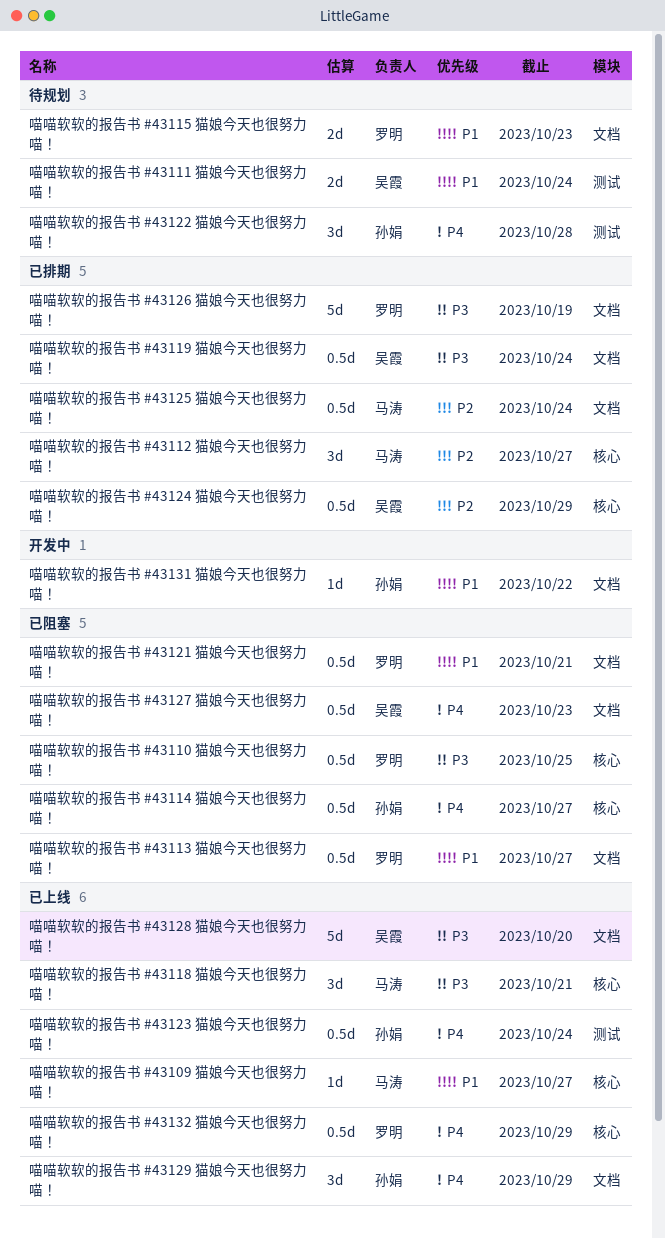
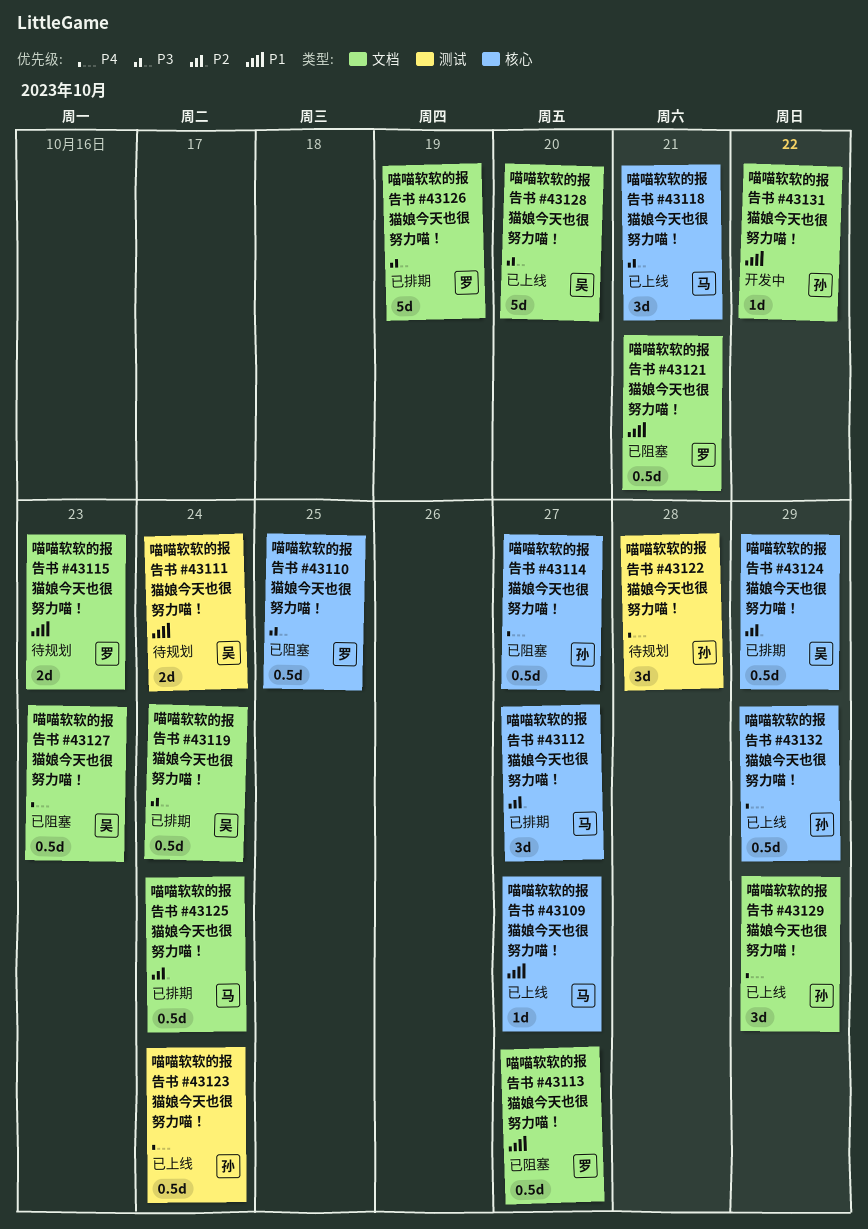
喵喵软软的报告书 #43132 猫娘今天也很努力喵！, owner: 罗明 -> 孙娟

